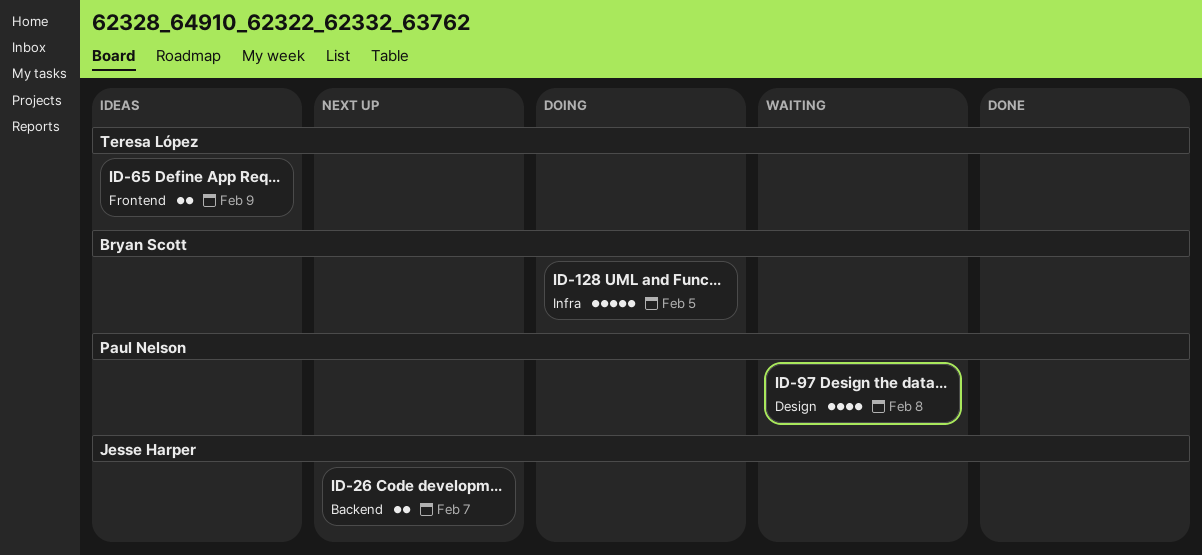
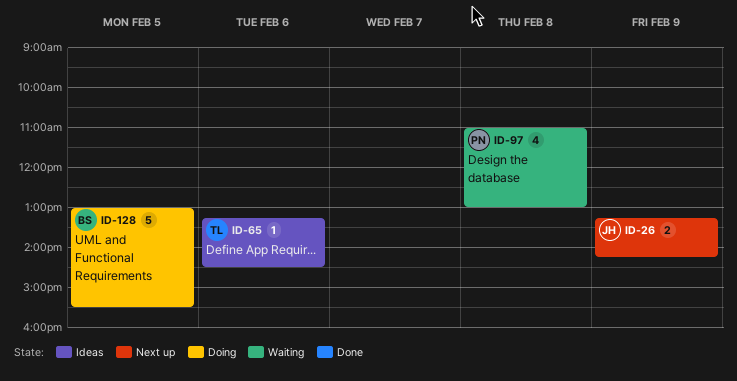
ID-26, day: Feb 7 -> Feb 9
ID-65, estimate: 2 -> 1
ID-65, day: Feb 9 -> Feb 6

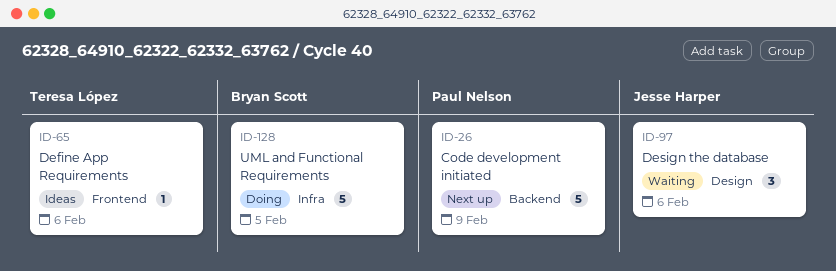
ID-26, owner: Jesse Harper -> Paul Nelson
ID-26, estimate: 2 -> 5
ID-97, owner: Paul Nelson -> Jesse Harper
ID-97, estimate: 4 -> 3
ID-97, day: Feb 8 -> Feb 6

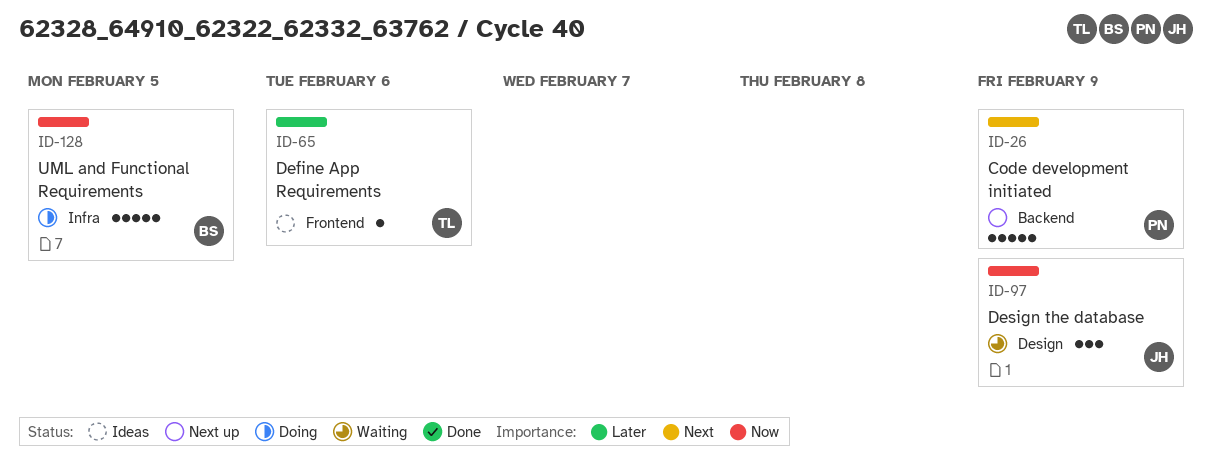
ID-97, day: Feb 6 -> Feb 9

